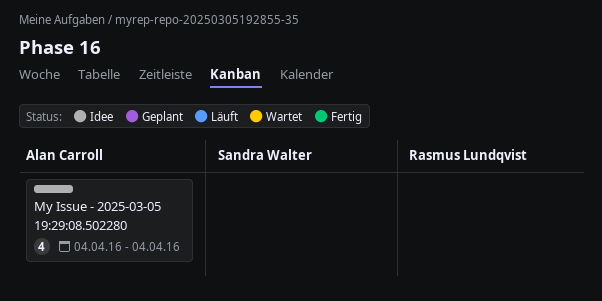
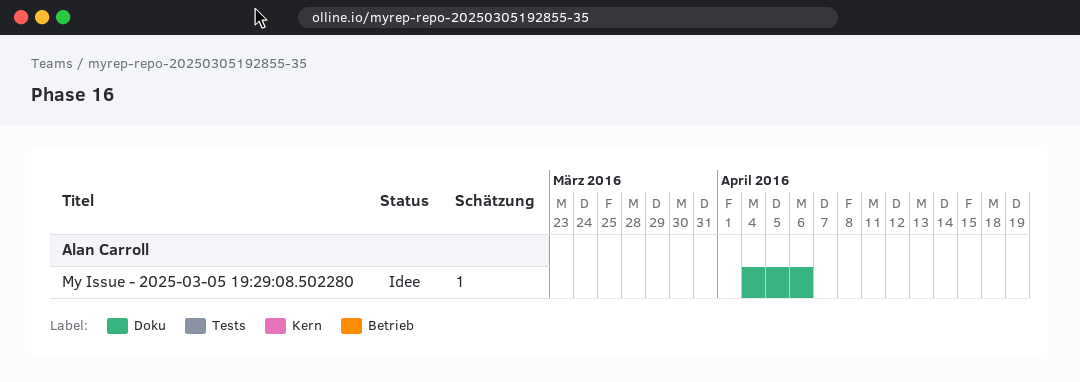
My Issue - 2025-03-05 19:29:08.502280, estimate: 4 -> 1
My Issue - 2025-03-05 19:29:08.502280, due: Apr 4 -> Apr 6

